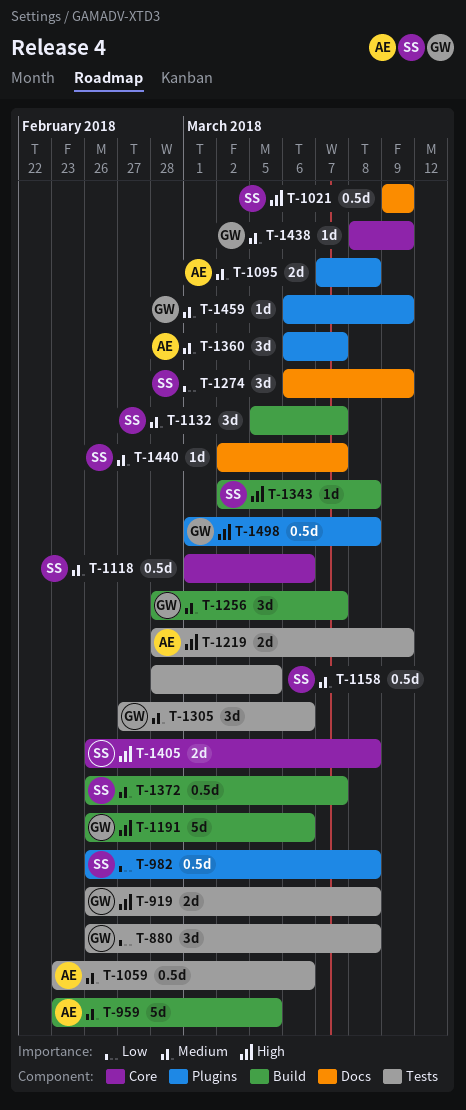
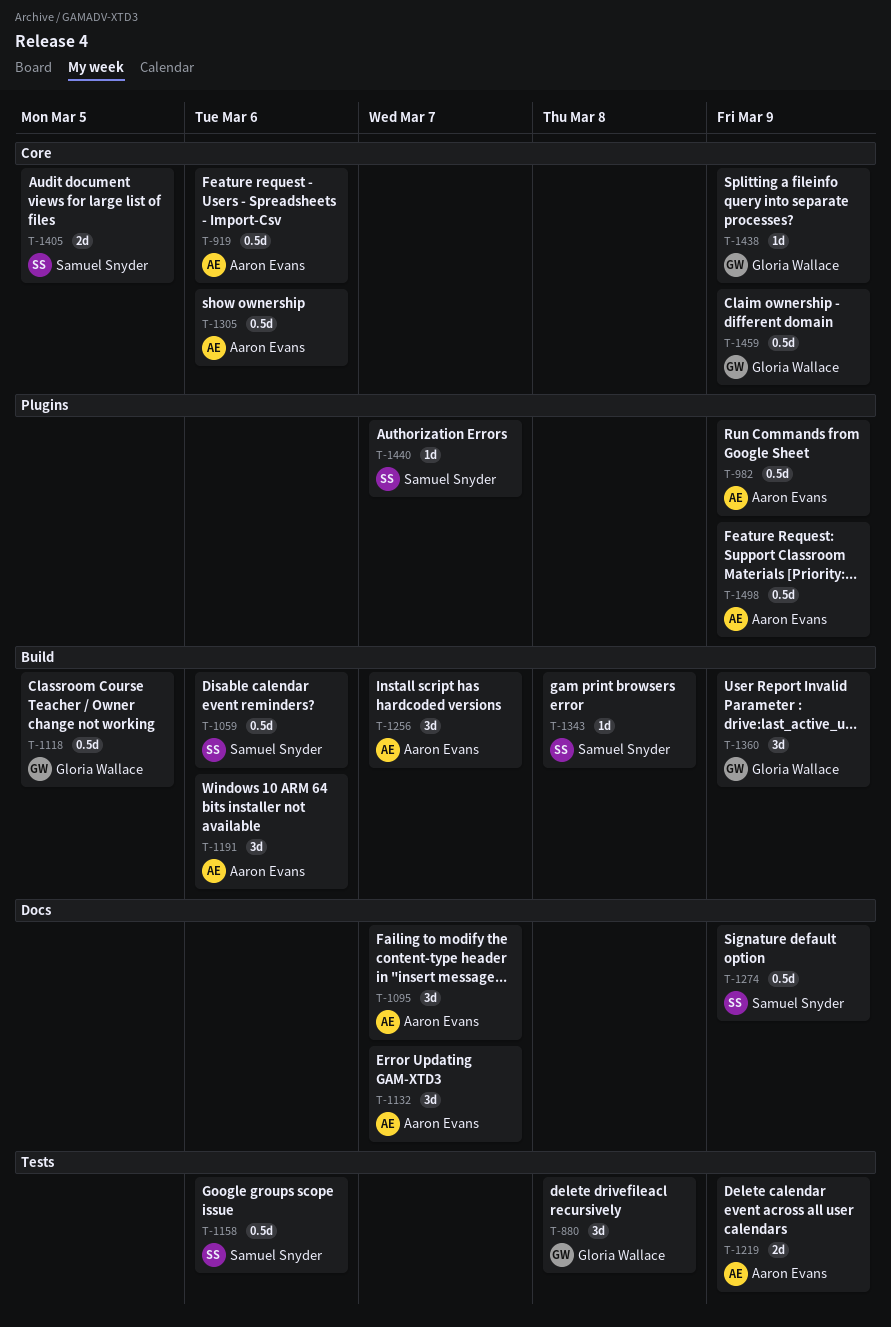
T-919, owner: Gloria Wallace -> Aaron Evans
T-919, label: Tests -> Core
T-919, estimate: 2d -> 0.5d
T-919, due: Mar 8 -> Mar 6
T-959: present -> none
T-982, owner: Samuel Snyder -> Aaron Evans
T-982, due: Mar 8 -> Mar 9
T-1021: present -> none
T-1059, owner: Aaron Evans -> Samuel Snyder
T-1059, label: Tests -> Build
T-1095, label: Plugins -> Docs
T-1095, estimate: 2d -> 3d
T-1095, due: Mar 8 -> Mar 7
T-1118, owner: Samuel Snyder -> Gloria Wallace
T-1118, label: Core -> Build
T-1118, due: Mar 6 -> Mar 5
T-1132, owner: Samuel Snyder -> Aaron Evans
T-1132, label: Build -> Docs
T-1158, due: Mar 5 -> Mar 6
T-1191, owner: Gloria Wallace -> Aaron Evans
T-1191, estimate: 5d -> 3d
T-1256, owner: Gloria Wallace -> Aaron Evans
T-1274, estimate: 3d -> 0.5d
T-1305, owner: Gloria Wallace -> Aaron Evans
T-1305, label: Tests -> Core
T-1305, estimate: 3d -> 0.5d
T-1360, owner: Aaron Evans -> Gloria Wallace
T-1360, label: Plugins -> Build
T-1360, due: Mar 7 -> Mar 9
T-1372: present -> none
T-1405, due: Mar 8 -> Mar 5
T-1440, label: Docs -> Plugins
T-1459, label: Plugins -> Core
T-1459, estimate: 1d -> 0.5d
T-1498, owner: Gloria Wallace -> Aaron Evans
T-1498, due: Mar 8 -> Mar 9

